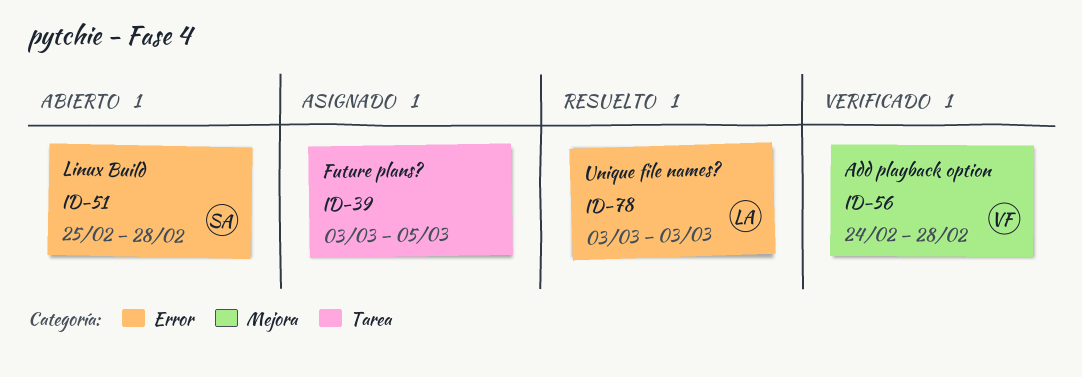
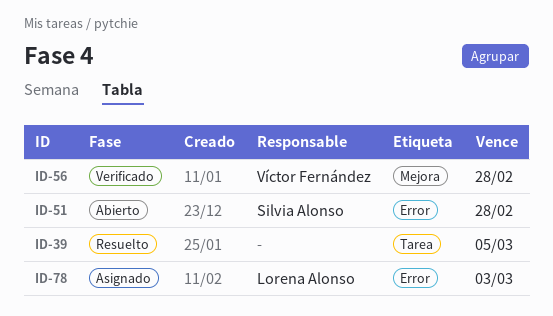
ID-39, status: Asignado -> Resuelto
ID-78, status: Resuelto -> Asignado

